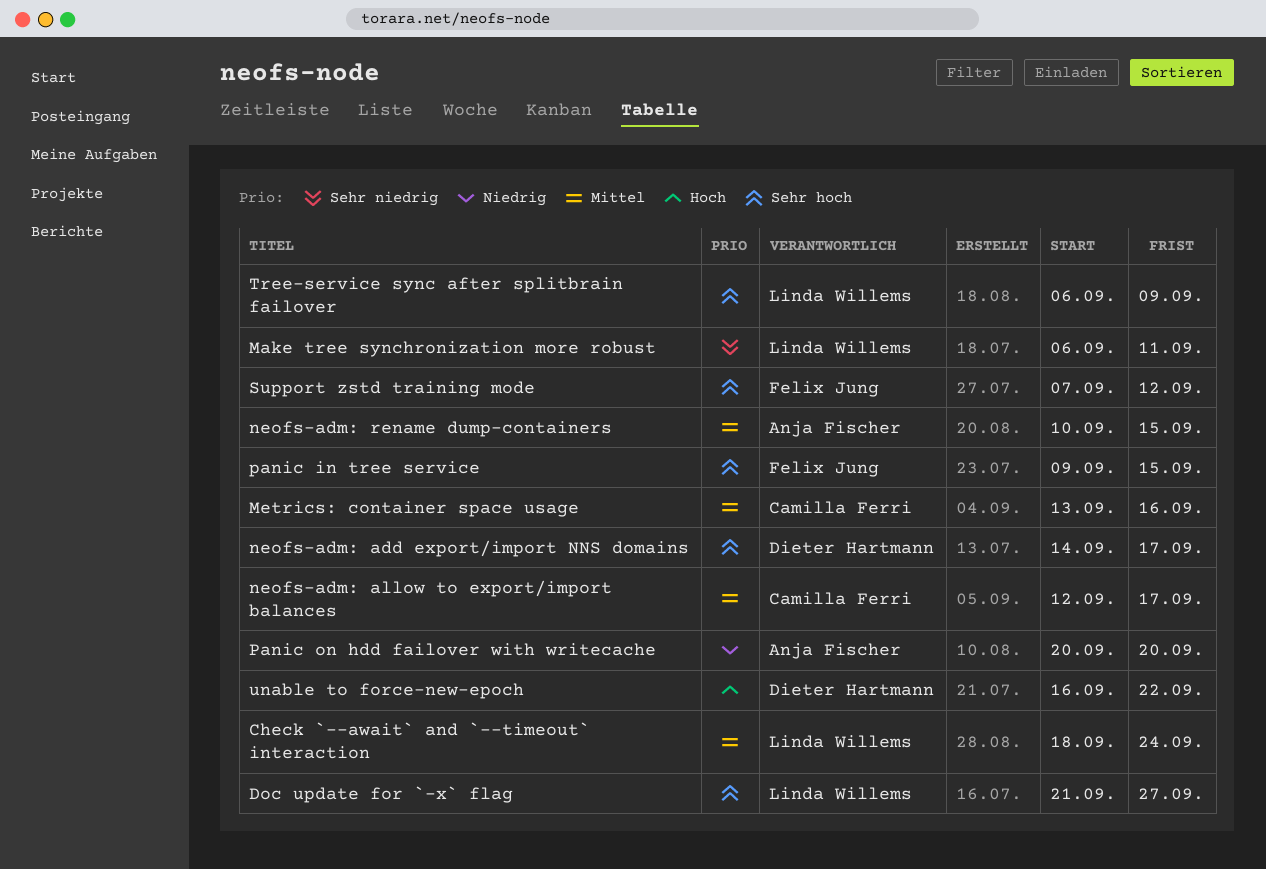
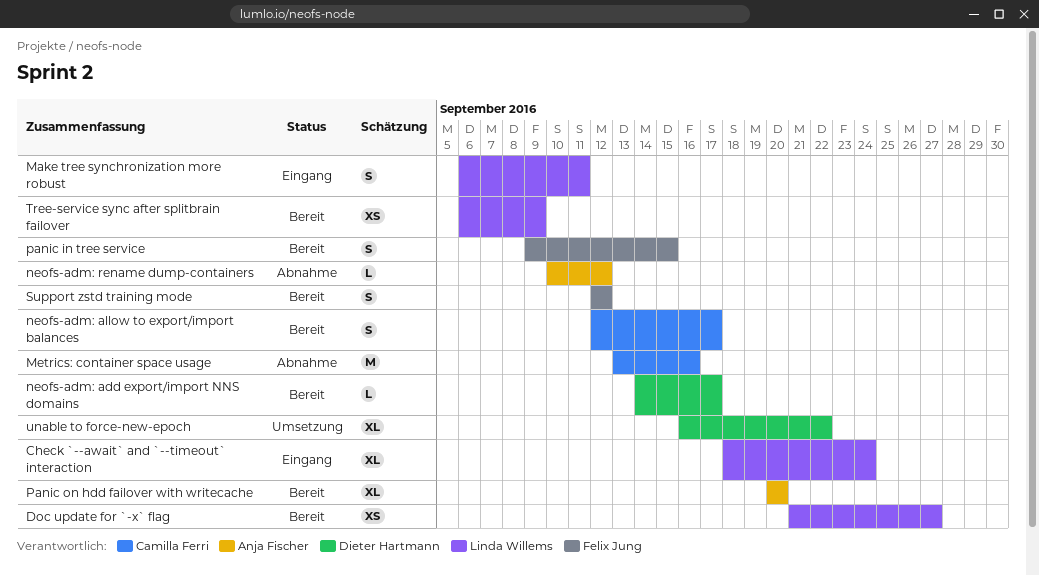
neofs-adm: rename dump-containers, due: Sep 15 -> Sep 12
Support zstd training mode, start: Sep 7 -> Sep 12

